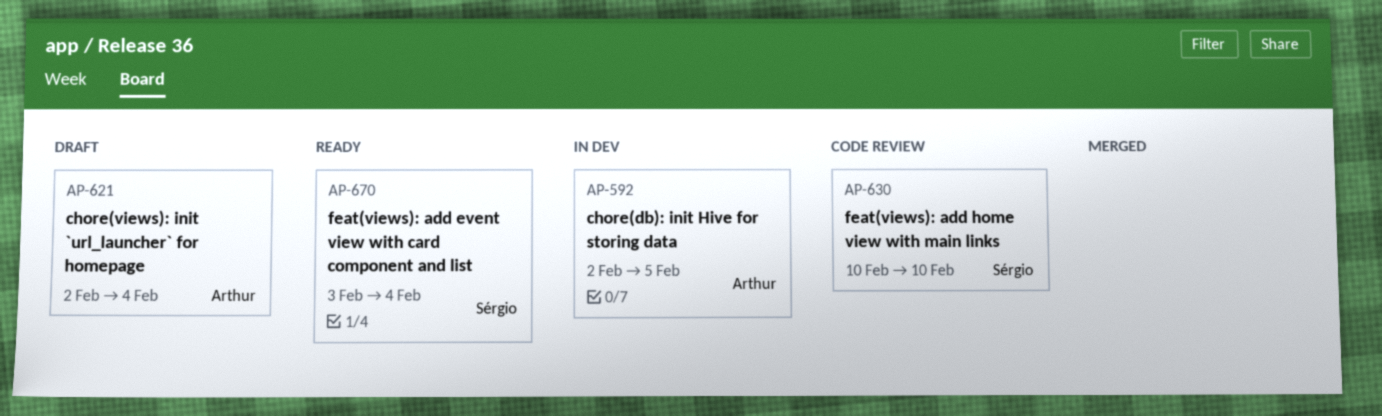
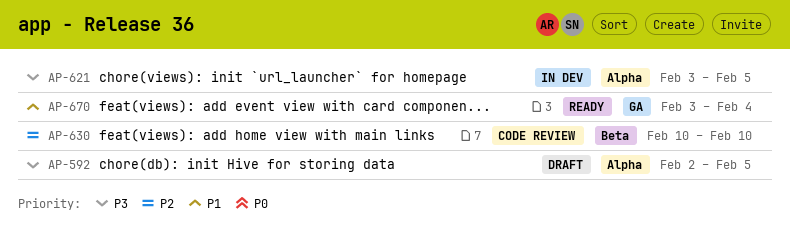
AP-592, status: In dev -> Draft
AP-621, status: Draft -> In dev
AP-621, start: Feb 2 -> Feb 3
AP-621, due: Feb 4 -> Feb 5

